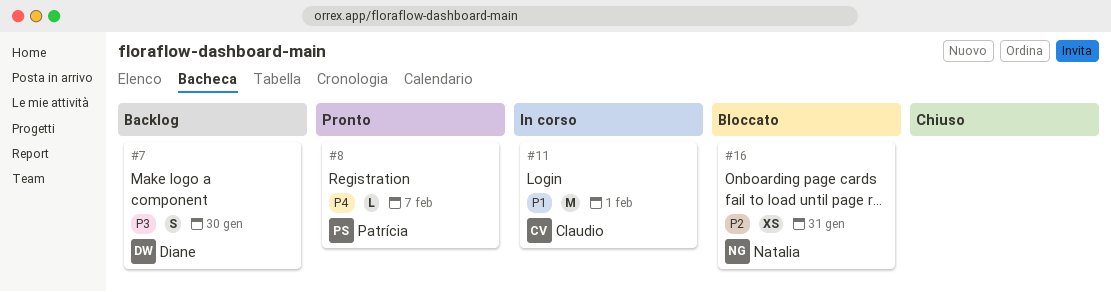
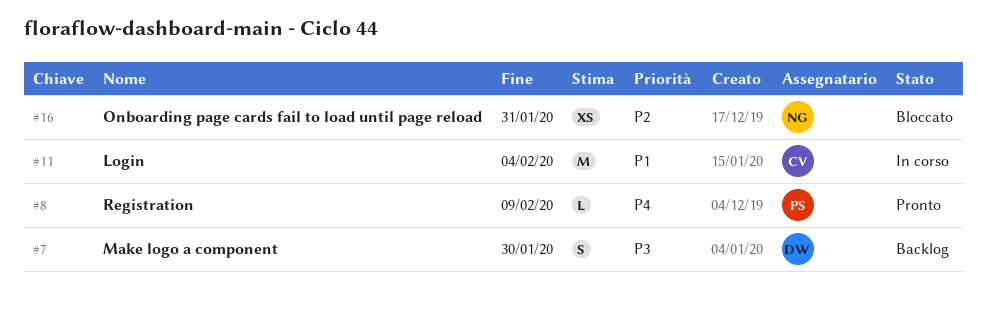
#8, due: Feb 7 -> Feb 9
#11, due: Feb 1 -> Feb 4

